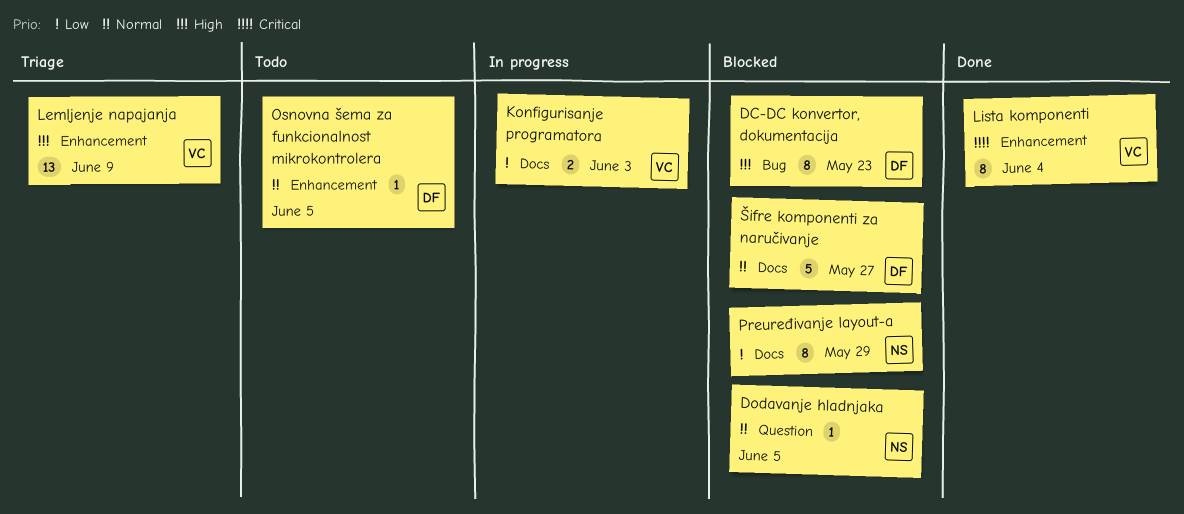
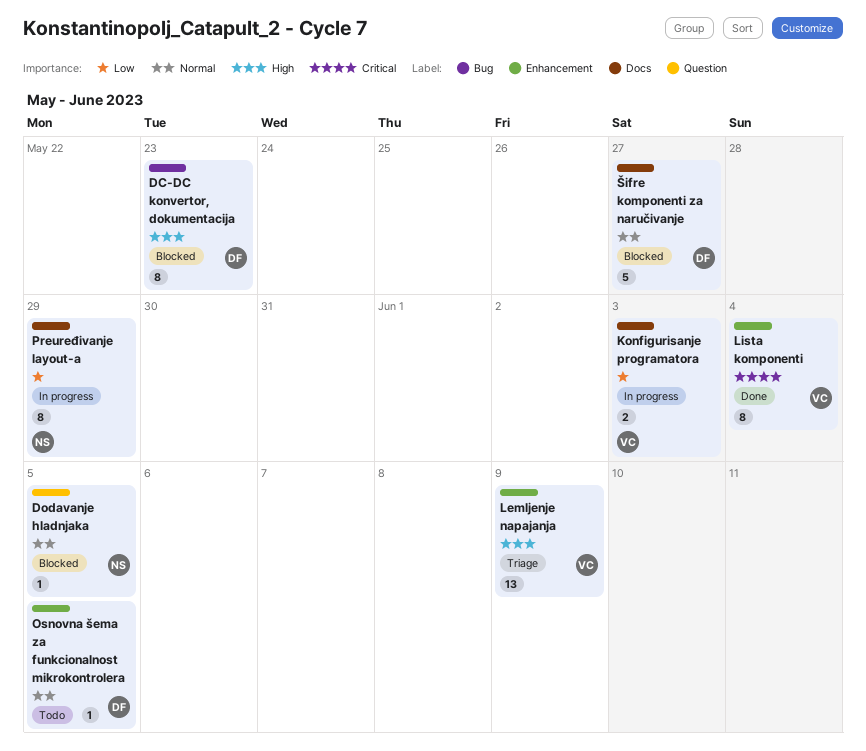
Preuređivanje layout-a, status: Blocked -> In progress

